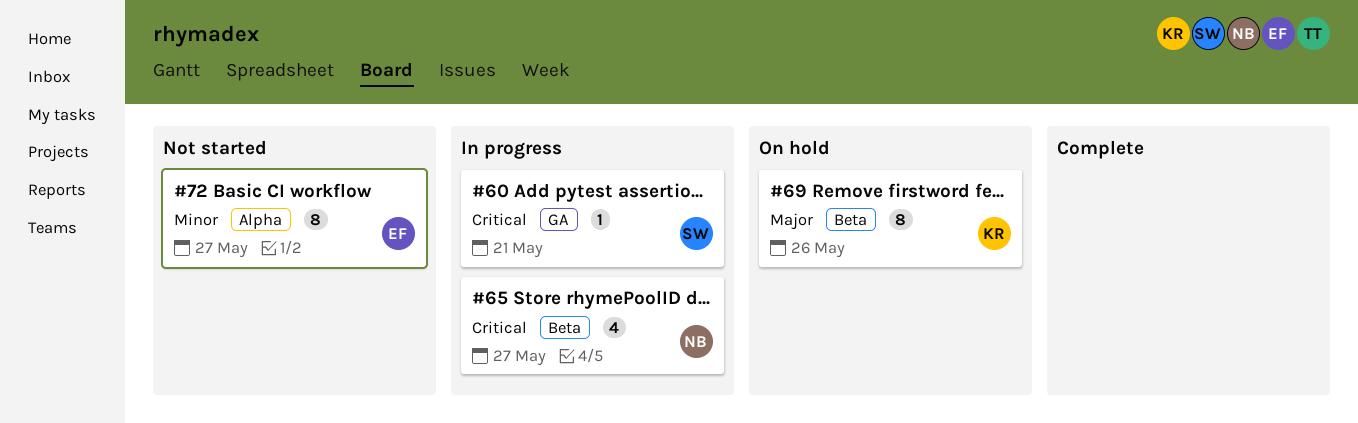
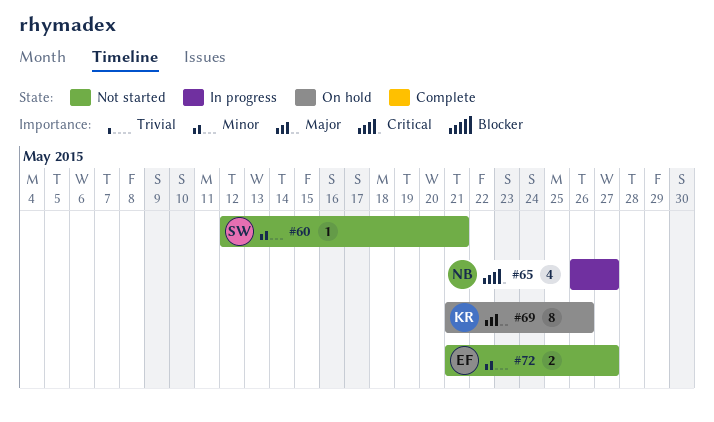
#60, status: In progress -> Not started
#60, priority: Critical -> Minor
#72, estimate: 8 -> 2

